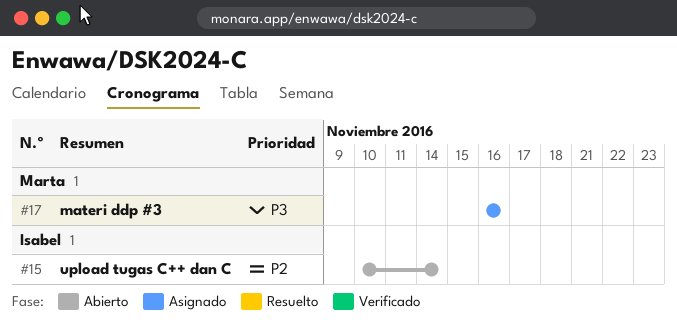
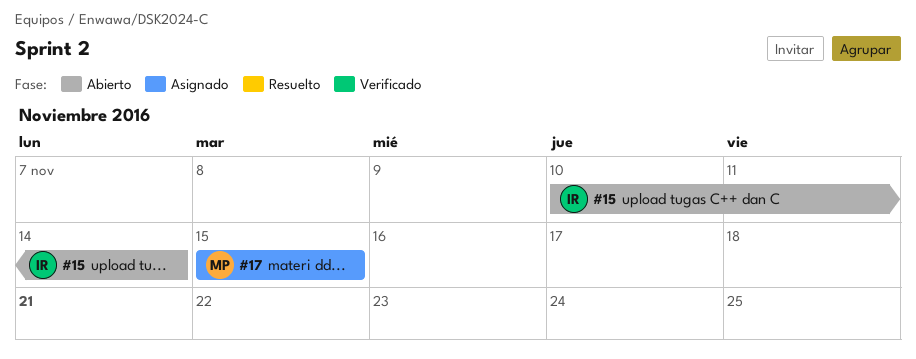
#17, start: Nov 16 -> Nov 15
#17, due: Nov 16 -> Nov 15

